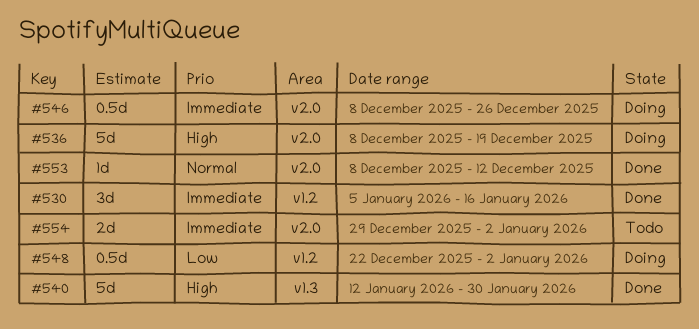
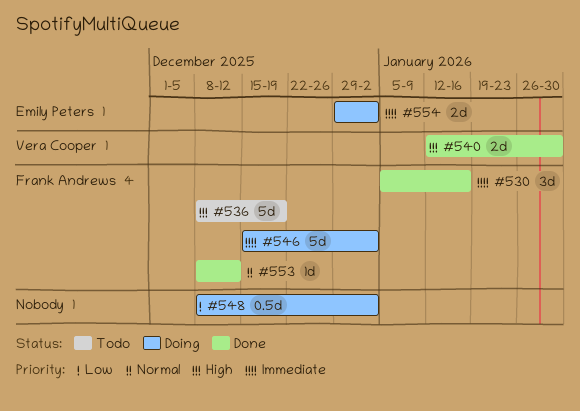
#536, status: Doing -> Todo
#540, estimate: 5d -> 2d
#546, estimate: 0.5d -> 5d
#546, start: Dec 8 -> Dec 15
#546, due: Dec 26 -> Jan 2
#548, start: Dec 22 -> Dec 8
#554, status: Todo -> Doing

